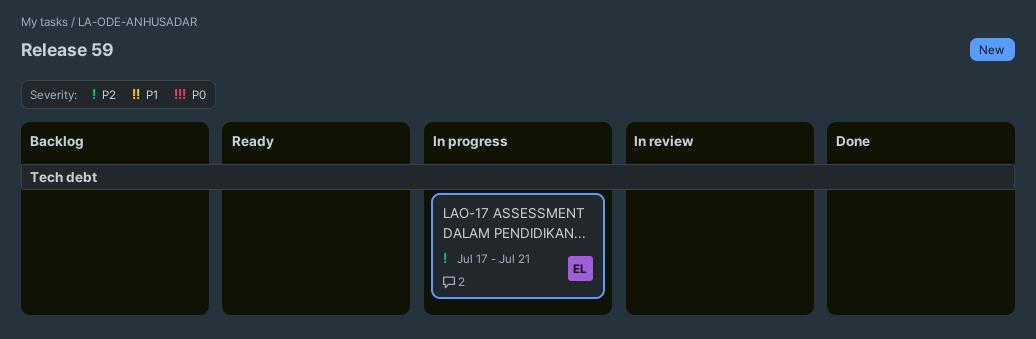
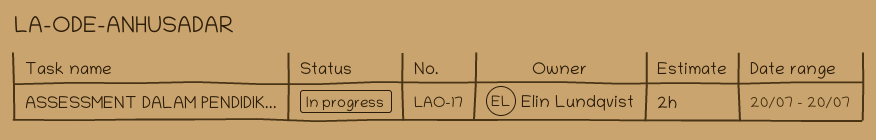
LAO-17, start: Jul 17 -> Jul 20
LAO-17, due: Jul 21 -> Jul 20

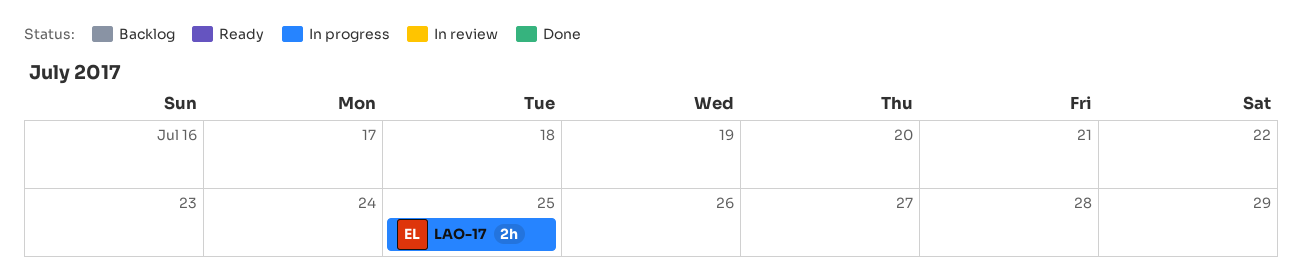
LAO-17, start: Jul 20 -> Jul 25
LAO-17, due: Jul 20 -> Jul 25

